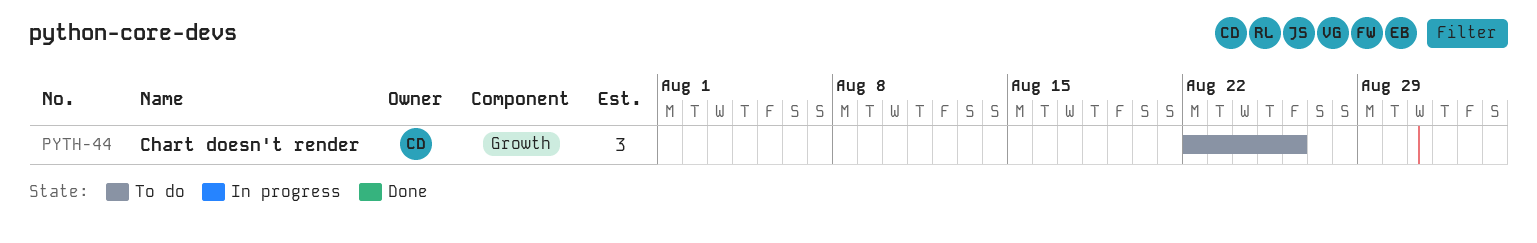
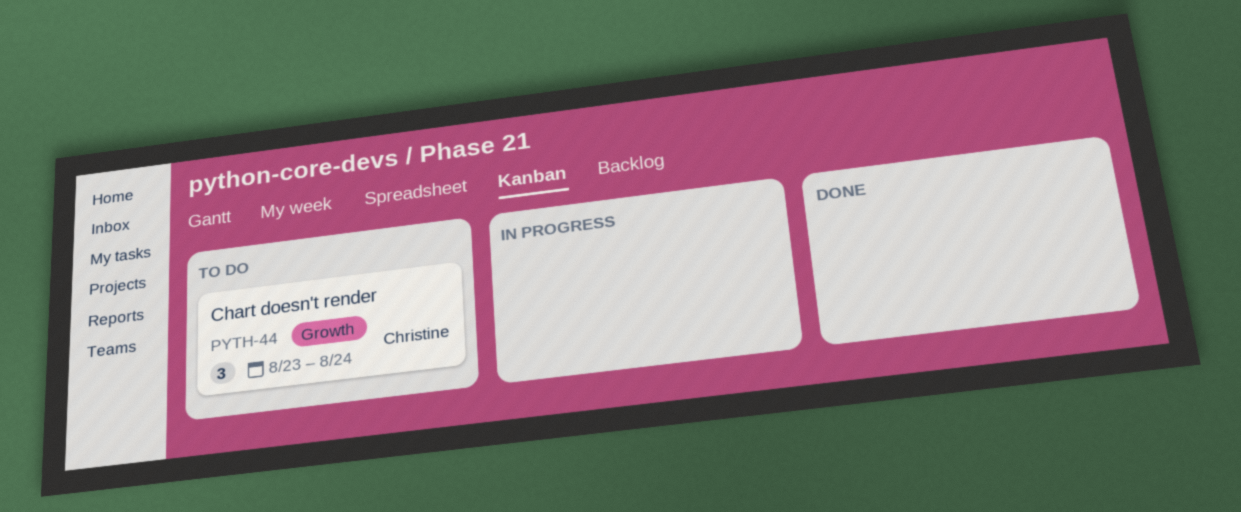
PYTH-44, start: Aug 22 -> Aug 23
PYTH-44, due: Aug 26 -> Aug 24

